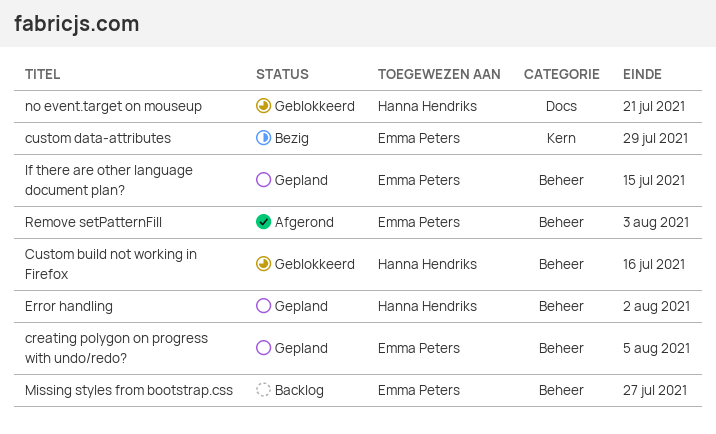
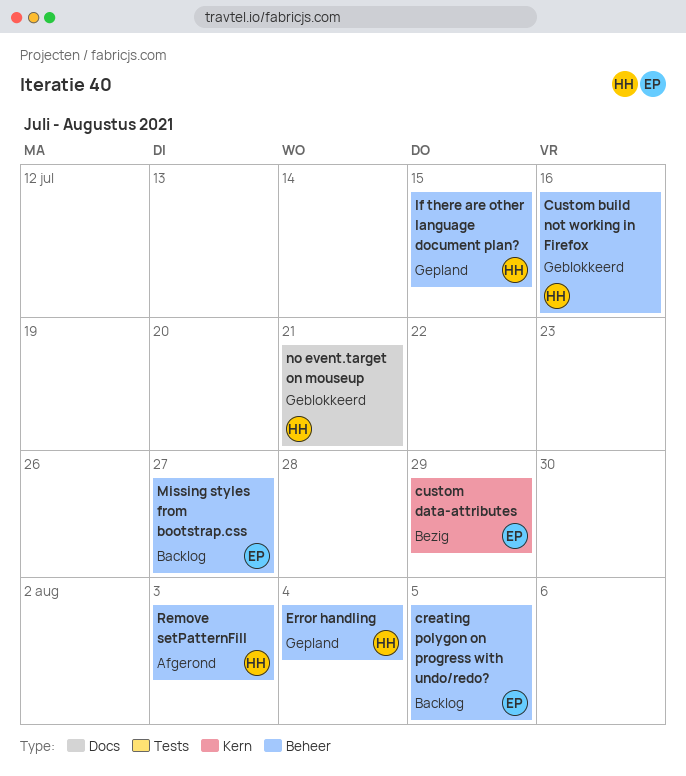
creating polygon on progress with undo/redo?, status: Gepland -> Backlog
Error handling, due: Aug 2 -> Aug 4
If there are other language document plan?, owner: Emma Peters -> Hanna Hendriks
Remove setPatternFill, owner: Emma Peters -> Hanna Hendriks

